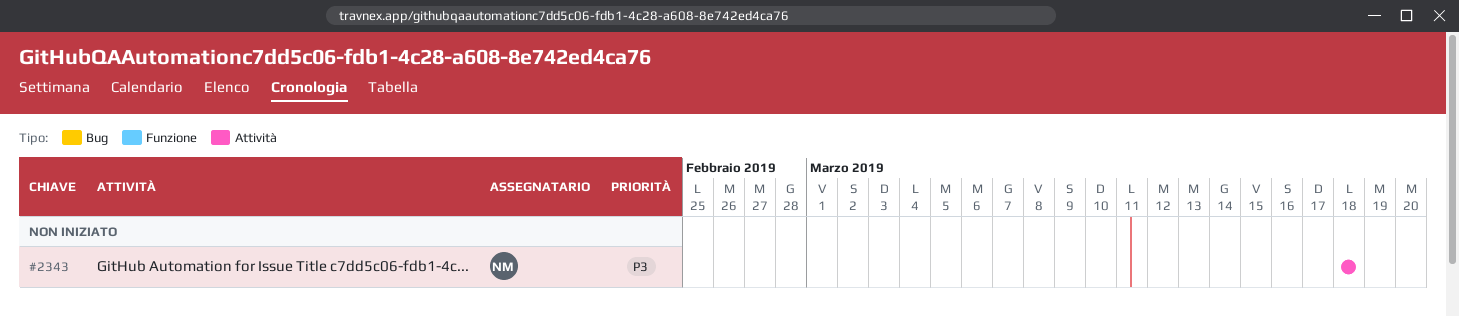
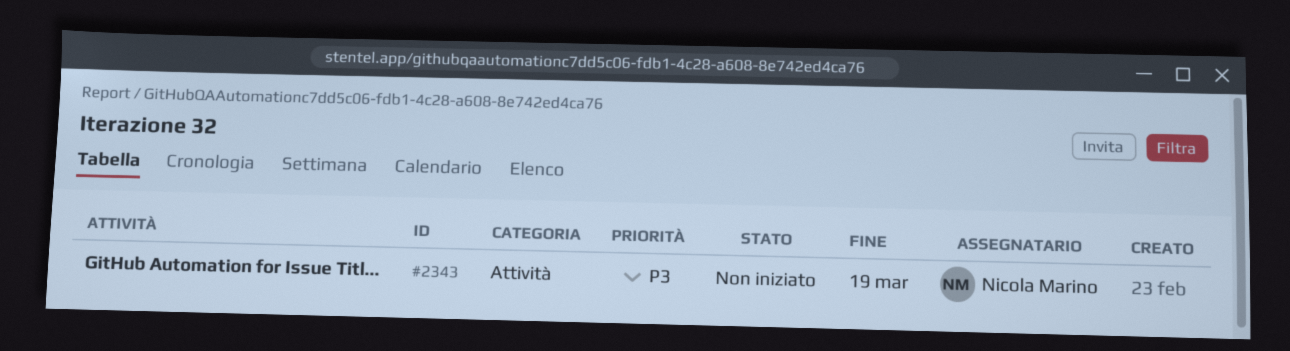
#2343, due: Mar 18 -> Mar 19

